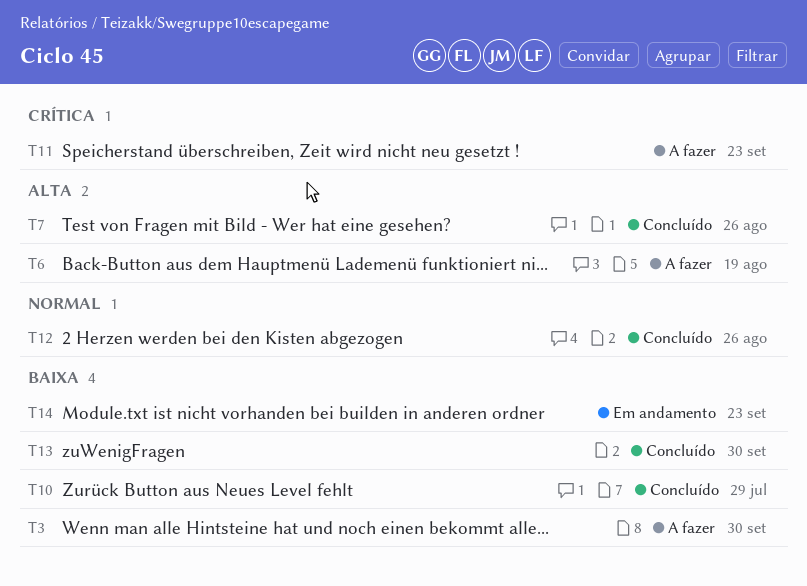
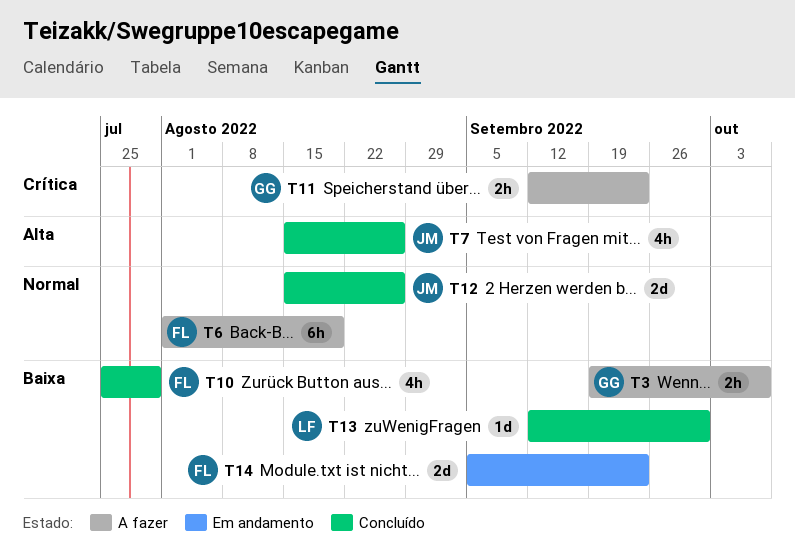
T3, due: Sep 30 -> Oct 7
T6, priority: Alta -> Normal

